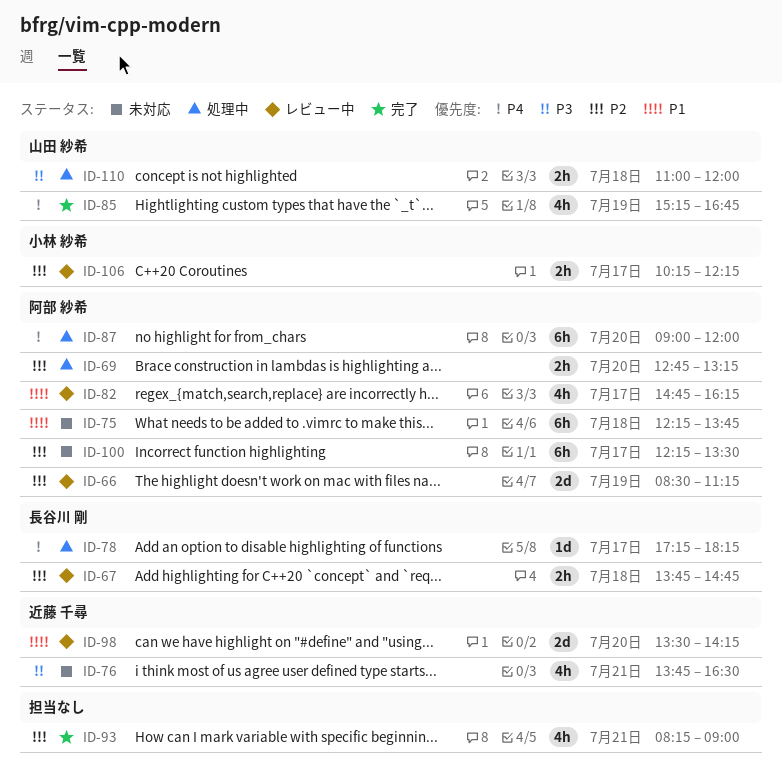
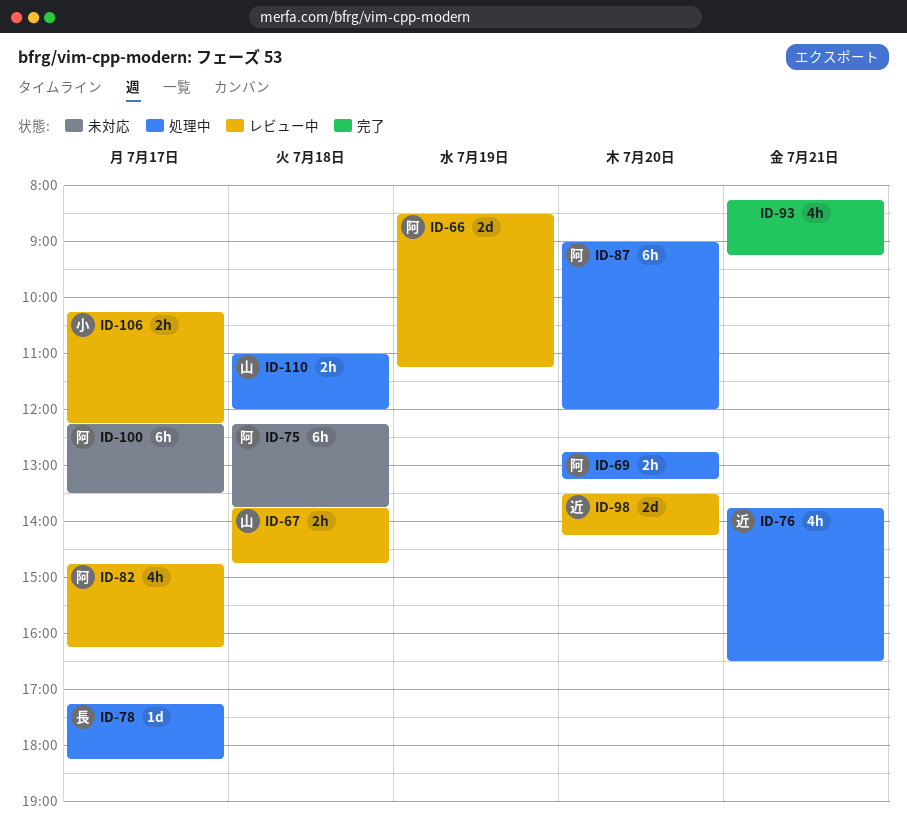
ID-67, owner: 長谷川 剛 -> 山田 紗希
ID-76, status: 未対応 -> 処理中
ID-85: present -> none
ID-93, ends: 09:00 -> 09:15

